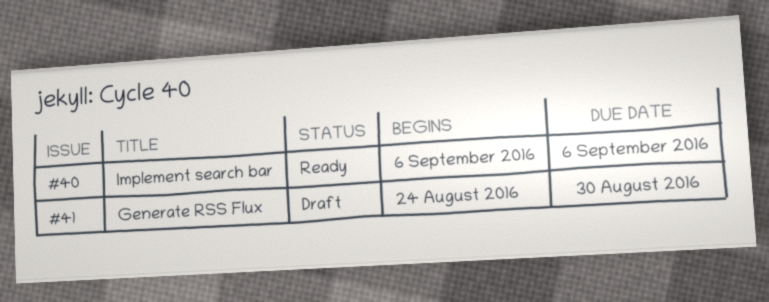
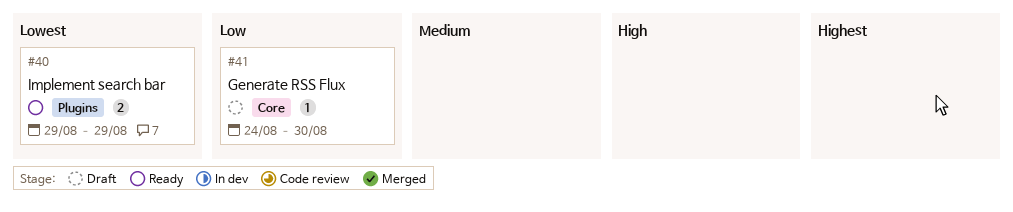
#40, start: Sep 6 -> Aug 29
#40, due: Sep 6 -> Aug 29

